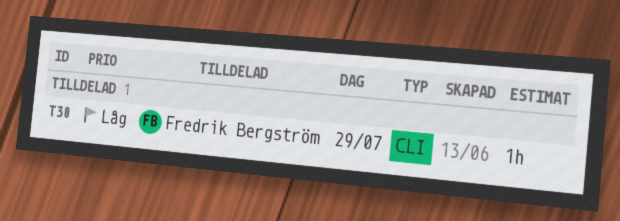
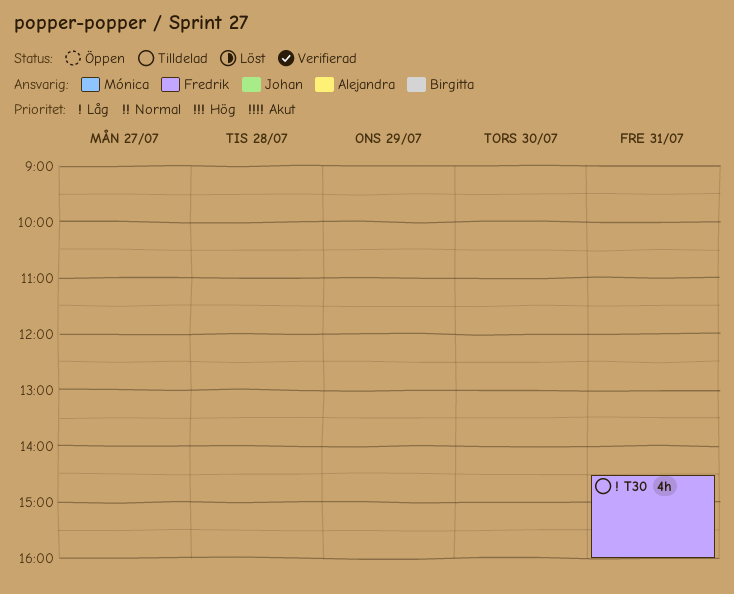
T30, estimate: 1h -> 4h
T30, day: Jul 29 -> Jul 31

